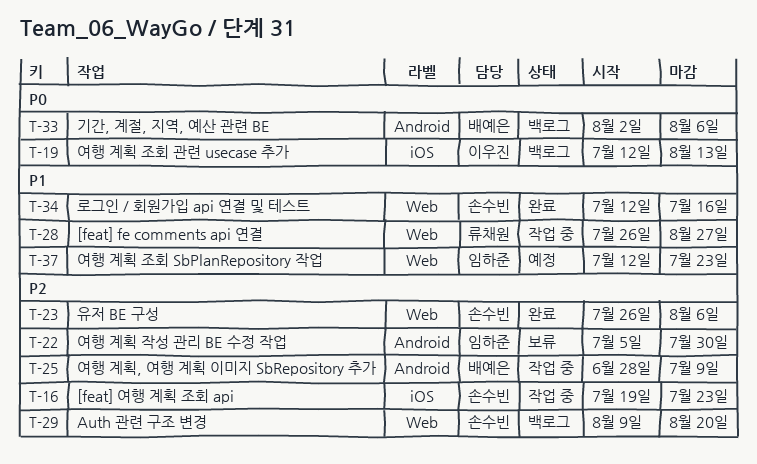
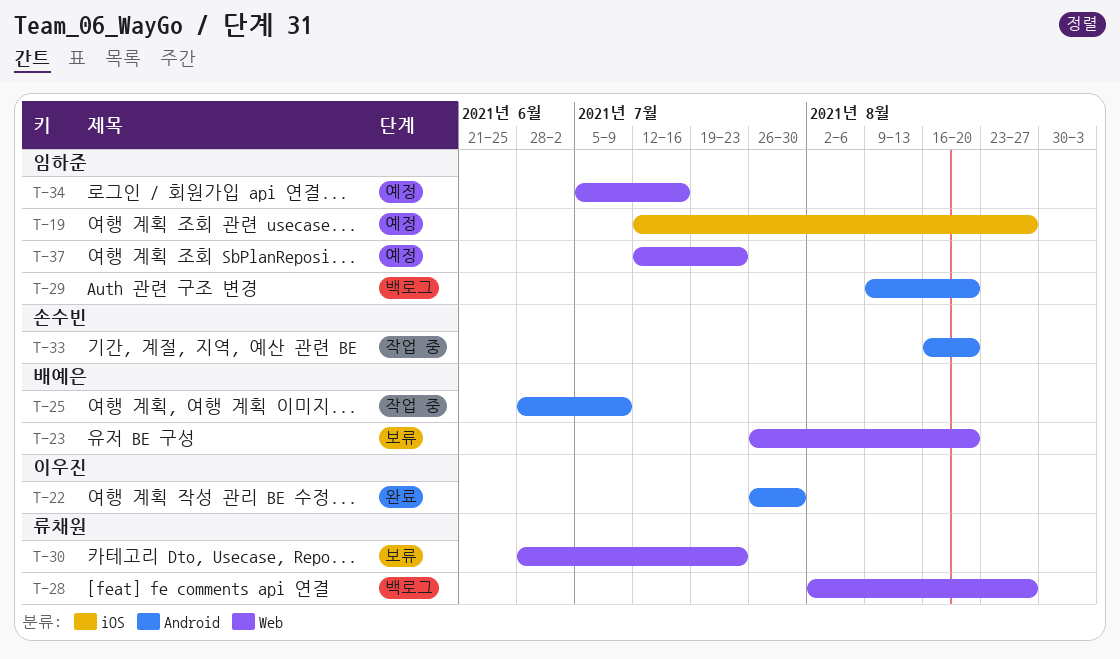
T-16: present -> none
T-19, status: 백로그 -> 예정
T-19, owner: 이우진 -> 임하준
T-19, due: Aug 13 -> Aug 27
T-22, status: 보류 -> 완료
T-22, owner: 임하준 -> 이우진
T-22, start: Jul 5 -> Jul 26
T-23, status: 완료 -> 보류
T-23, owner: 손수빈 -> 배예은
T-23, due: Aug 6 -> Aug 20
T-28, status: 작업 중 -> 백로그
T-28, start: Jul 26 -> Aug 2
T-29, owner: 손수빈 -> 임하준
T-29, label: Web -> Android
T-30: none -> present
T-33, status: 백로그 -> 작업 중
T-33, owner: 배예은 -> 손수빈
T-33, start: Aug 2 -> Aug 16
T-33, due: Aug 6 -> Aug 20
T-34, status: 완료 -> 예정
T-34, owner: 손수빈 -> 임하준
T-34, start: Jul 12 -> Jul 5

